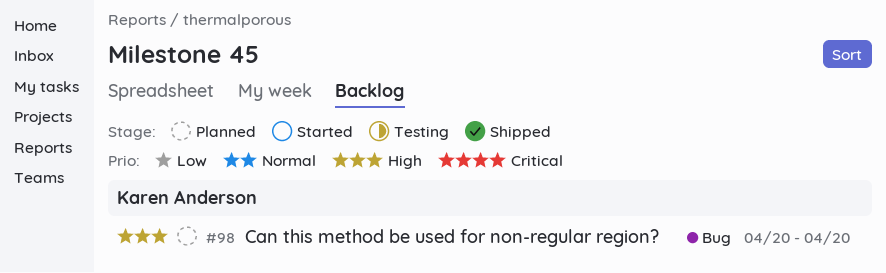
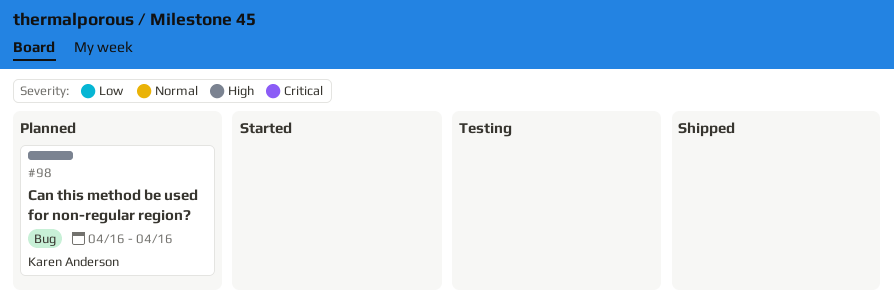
#98, start: Apr 20 -> Apr 16
#98, due: Apr 20 -> Apr 16

